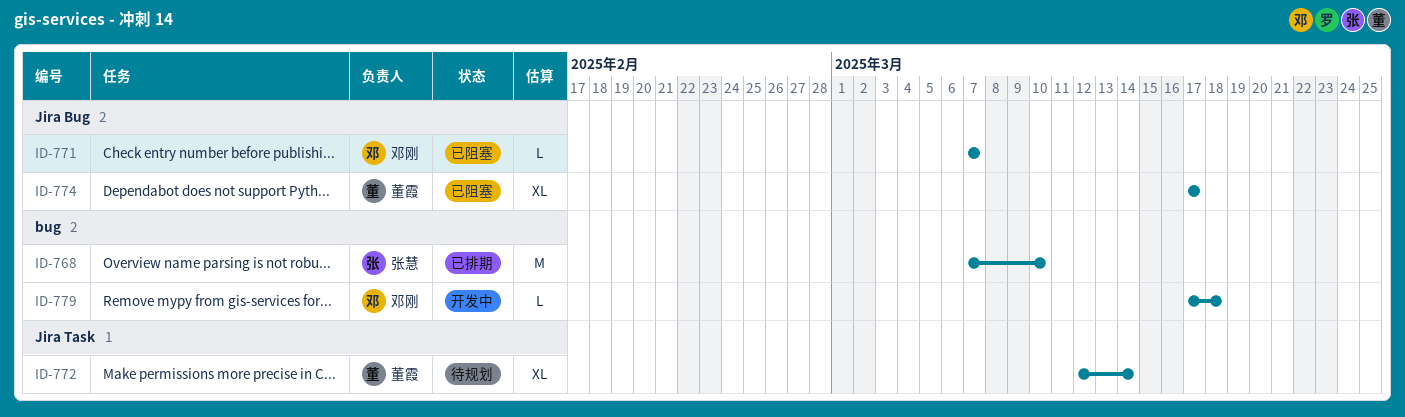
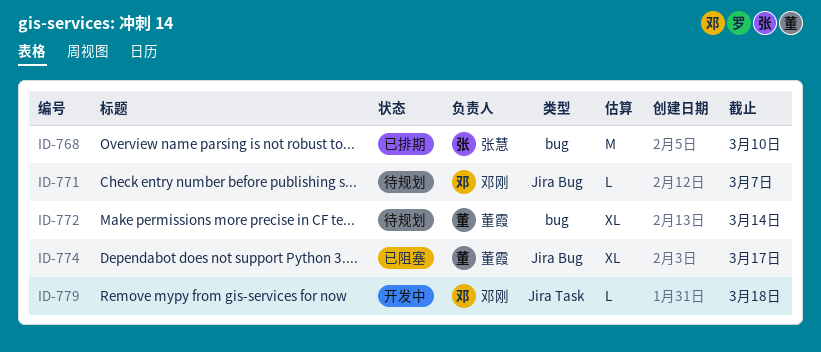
ID-771, status: 已阻塞 -> 待规划
ID-772, label: Jira Task -> bug
ID-779, label: bug -> Jira Task

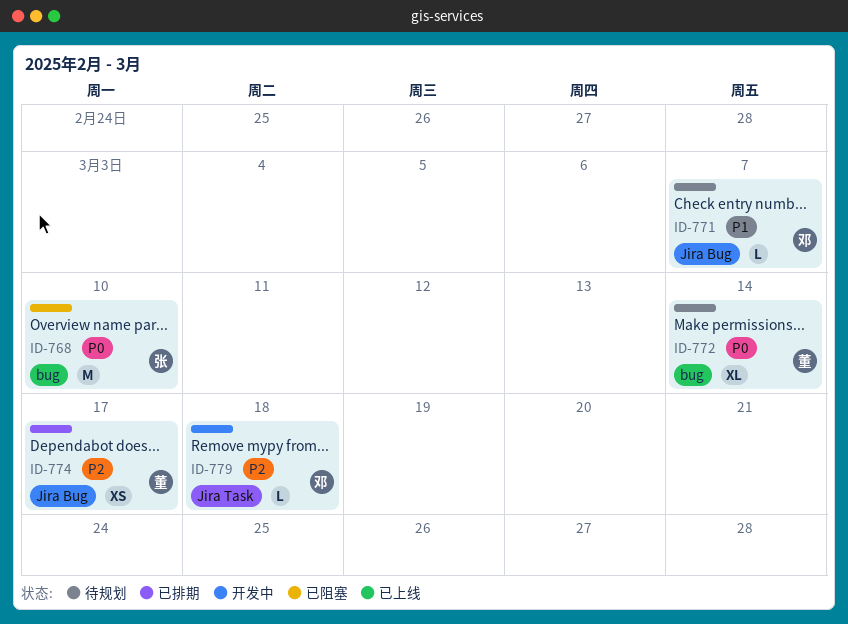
ID-768, status: 已排期 -> 已阻塞
ID-774, status: 已阻塞 -> 已排期
ID-774, estimate: XL -> XS

